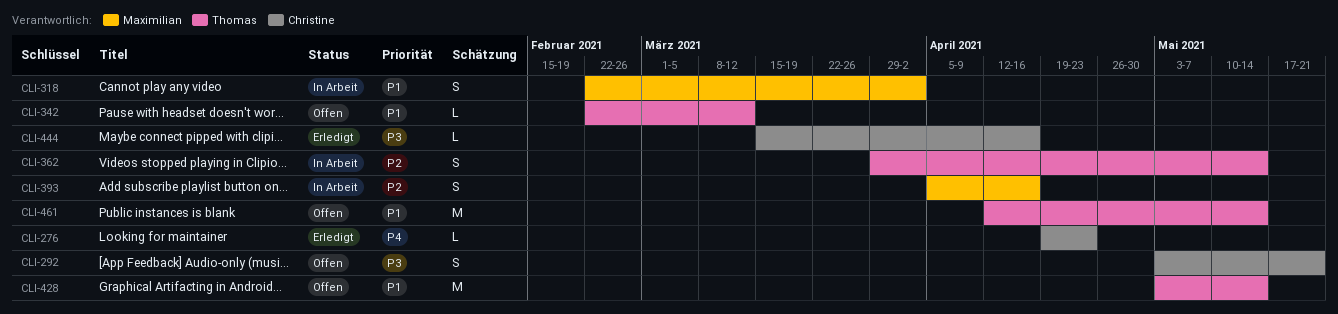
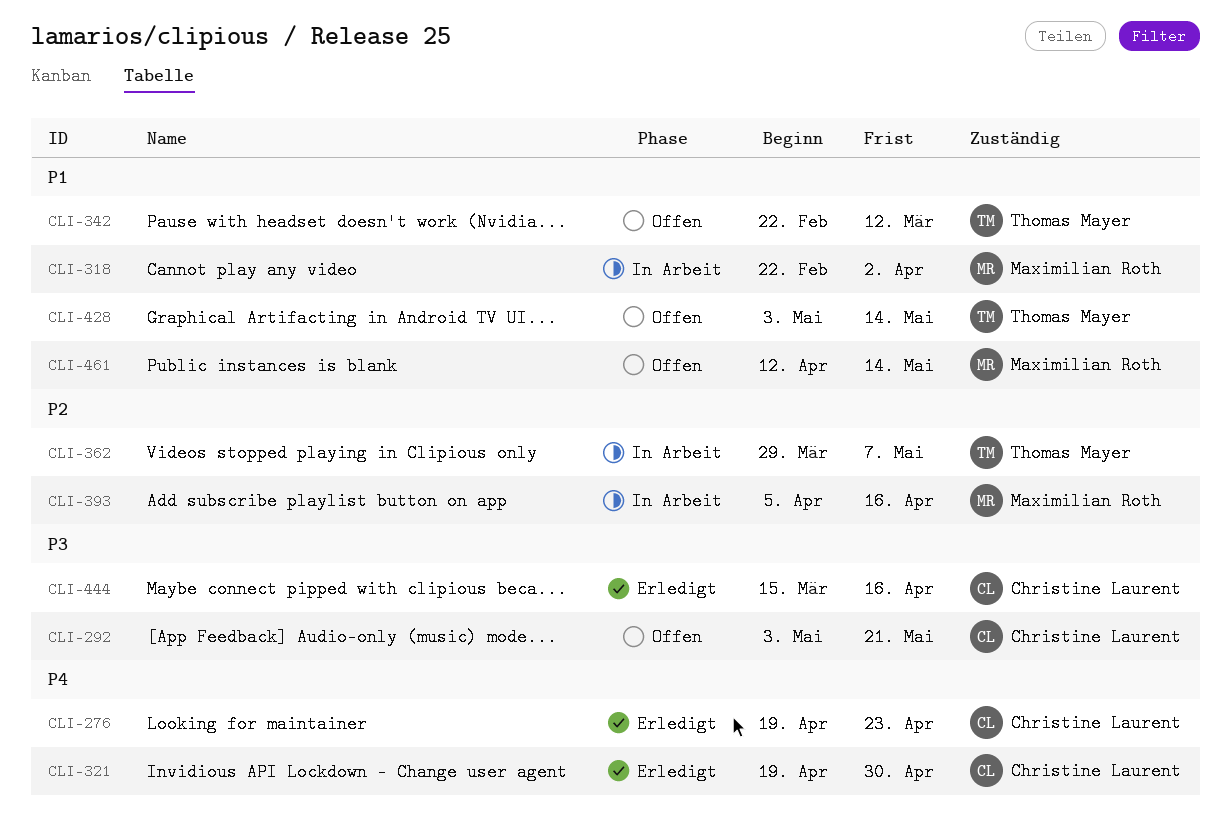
CLI-321: none -> present
CLI-362, due: May 14 -> May 7
CLI-461, owner: Thomas Mayer -> Maximilian Roth

